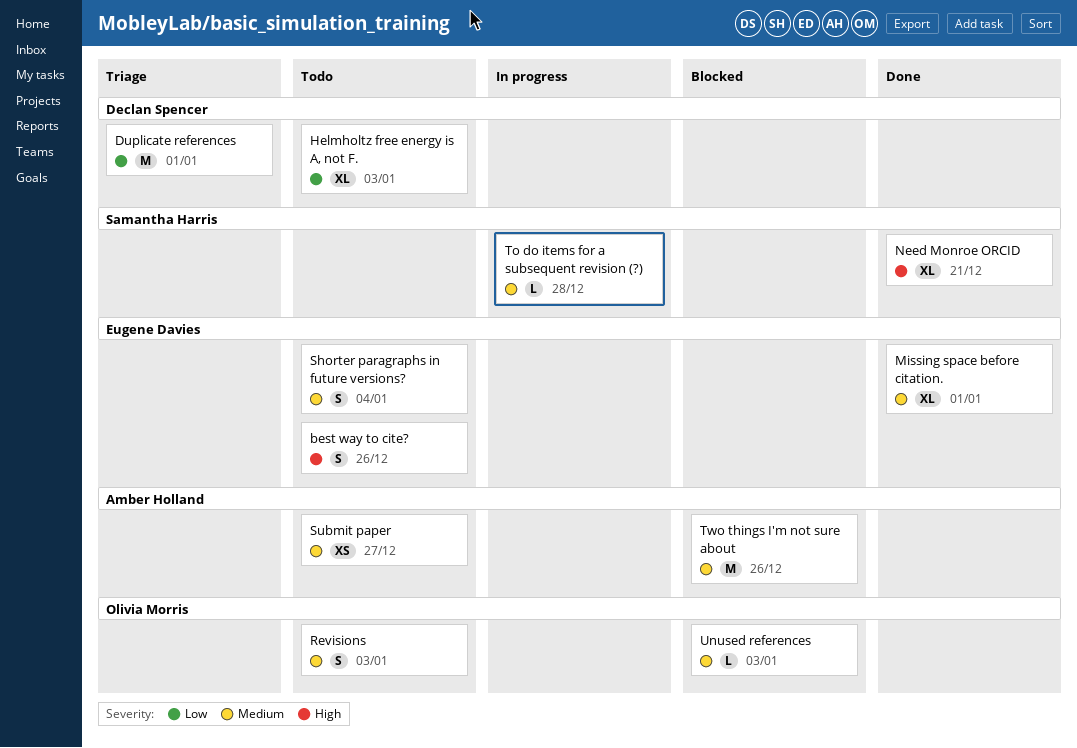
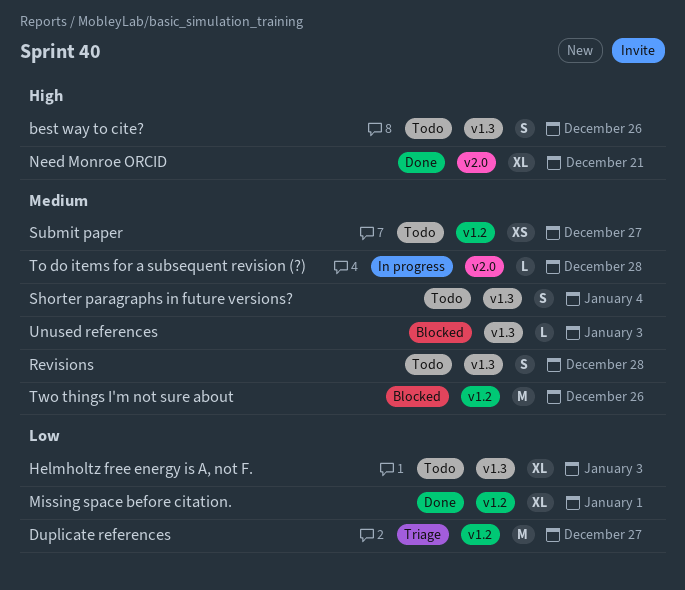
Duplicate references, due: Jan 1 -> Dec 27
Missing space before citation., priority: Medium -> Low
Revisions, due: Jan 3 -> Dec 28

